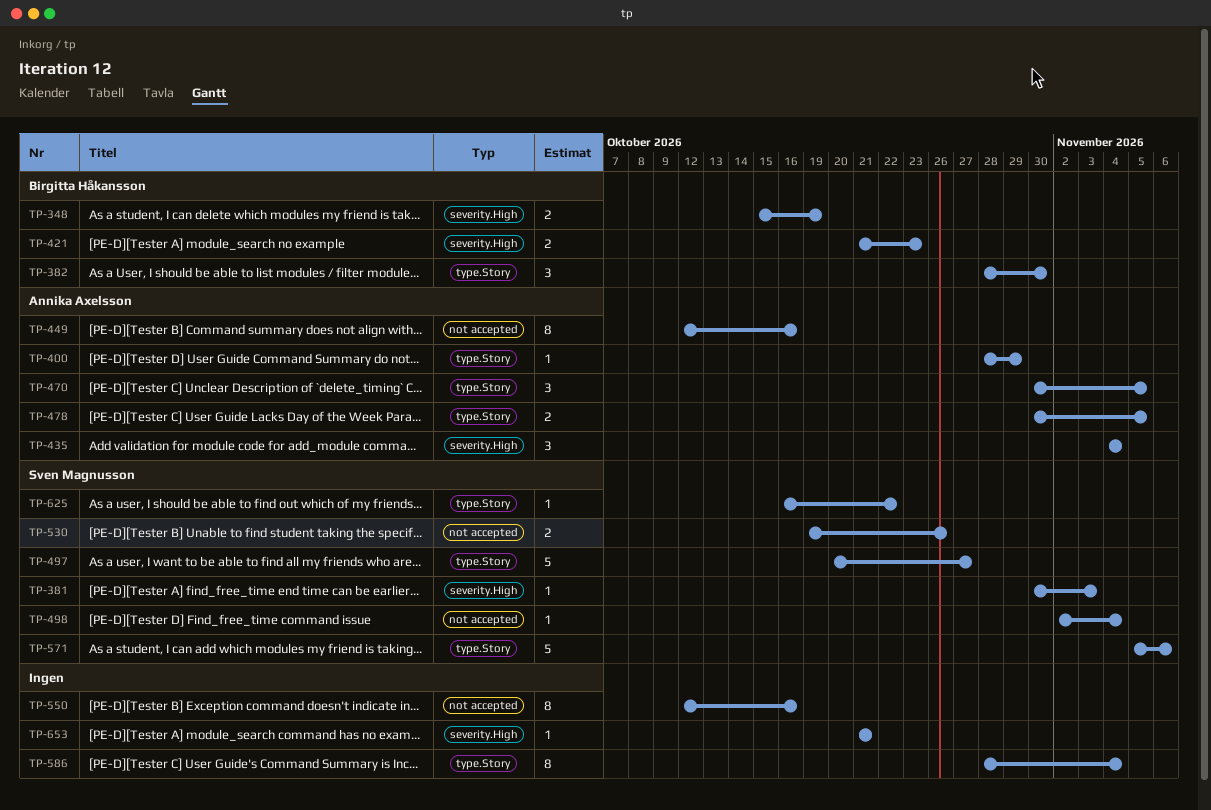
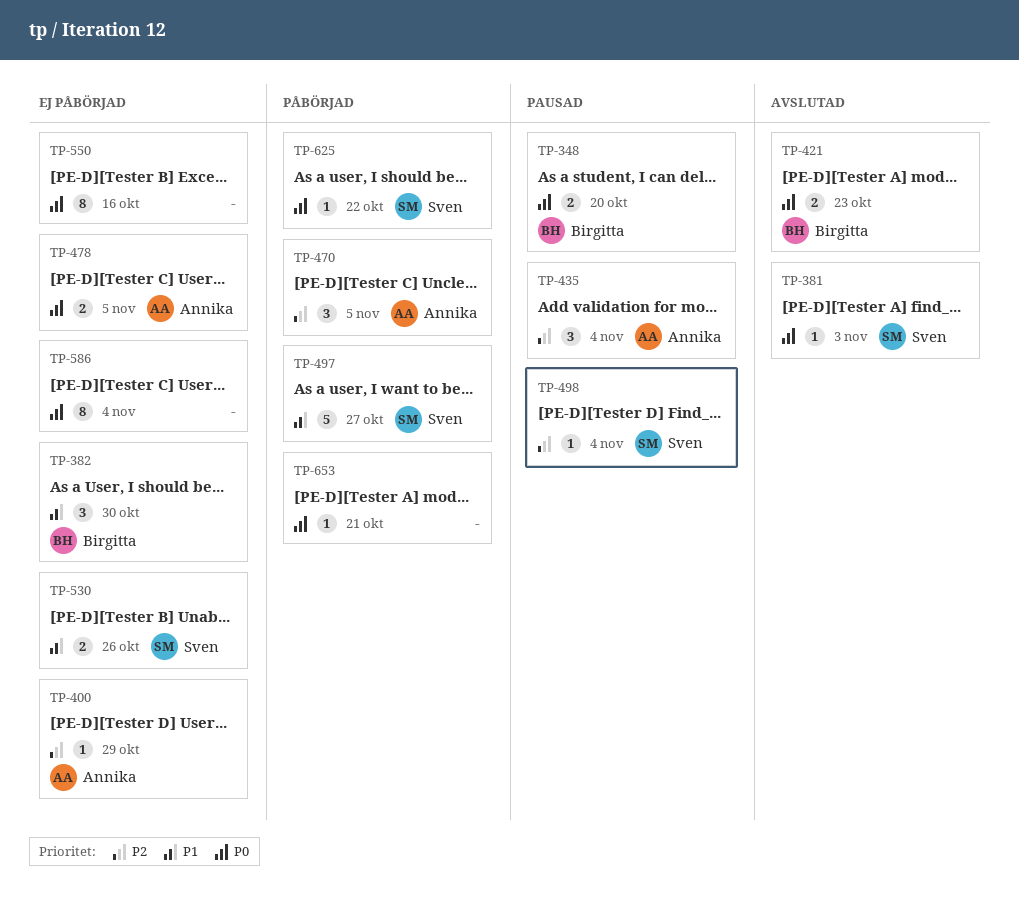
TP-348, due: Oct 19 -> Oct 20
TP-449: present -> none
TP-571: present -> none

